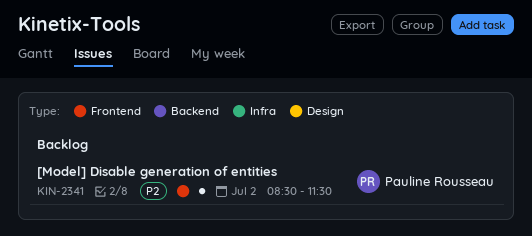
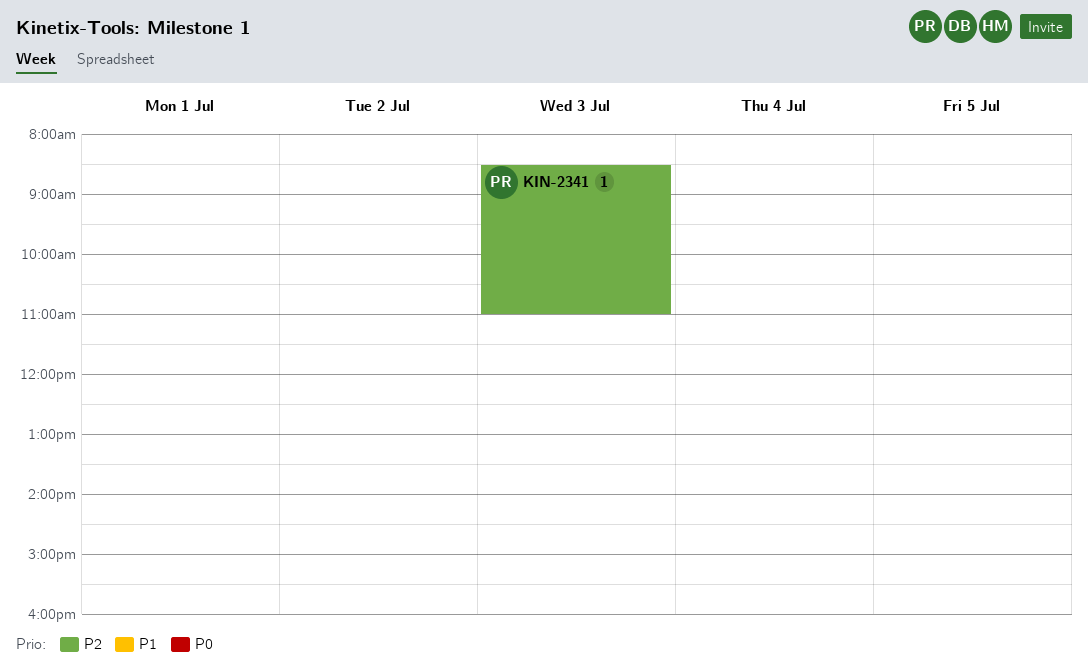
KIN-2341, day: Jul 2 -> Jul 3
KIN-2341, ends: 11:30 -> 11:00

